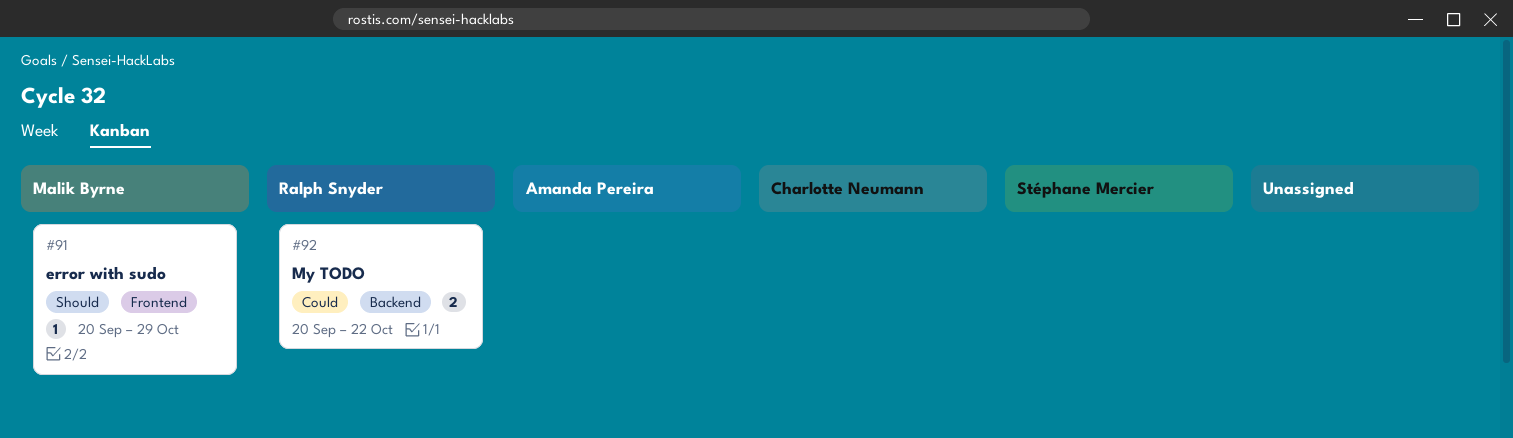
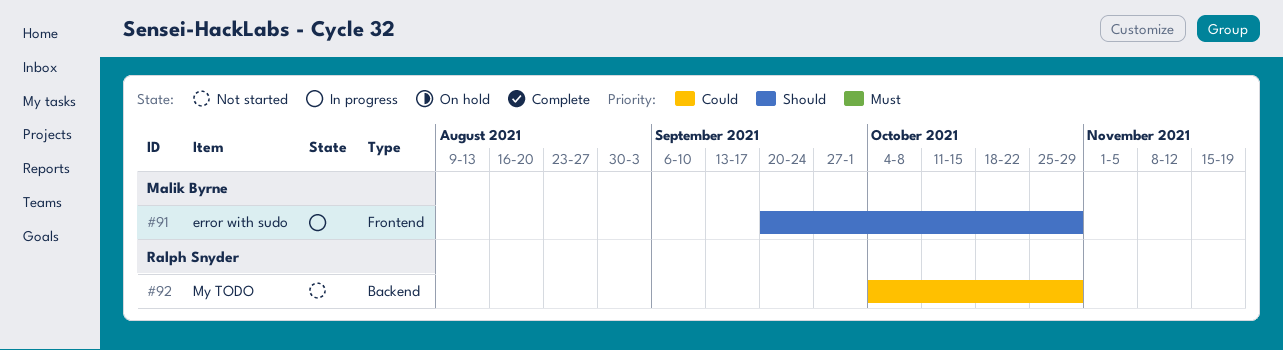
#92, start: Sep 20 -> Oct 4
#92, due: Oct 22 -> Oct 29

